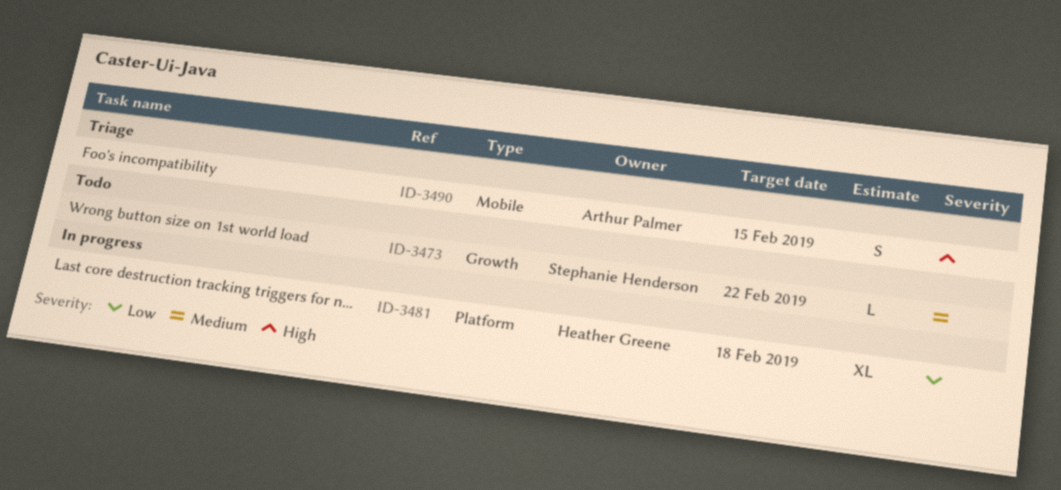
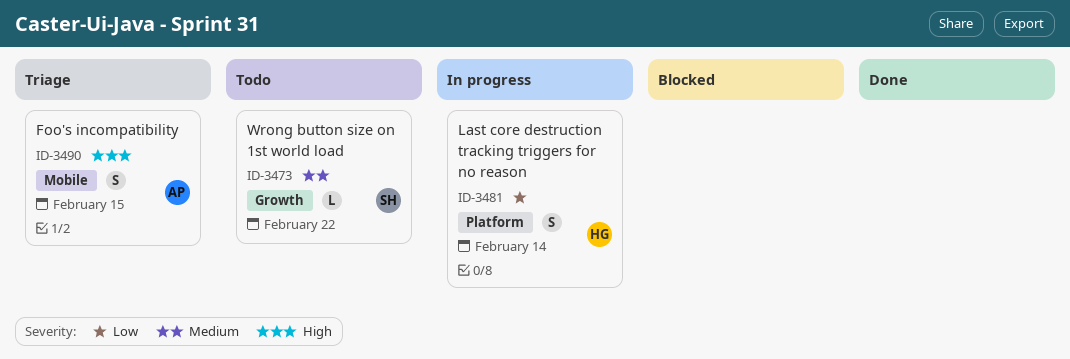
ID-3481, estimate: XL -> S
ID-3481, due: Feb 18 -> Feb 14

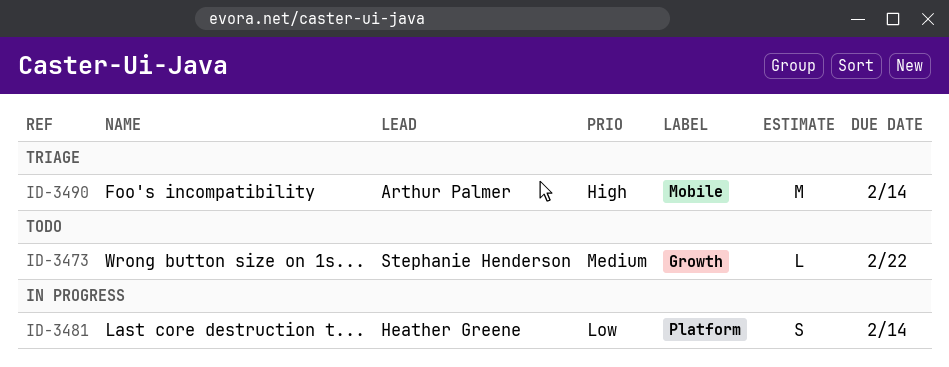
ID-3490, estimate: S -> M
ID-3490, due: Feb 15 -> Feb 14

